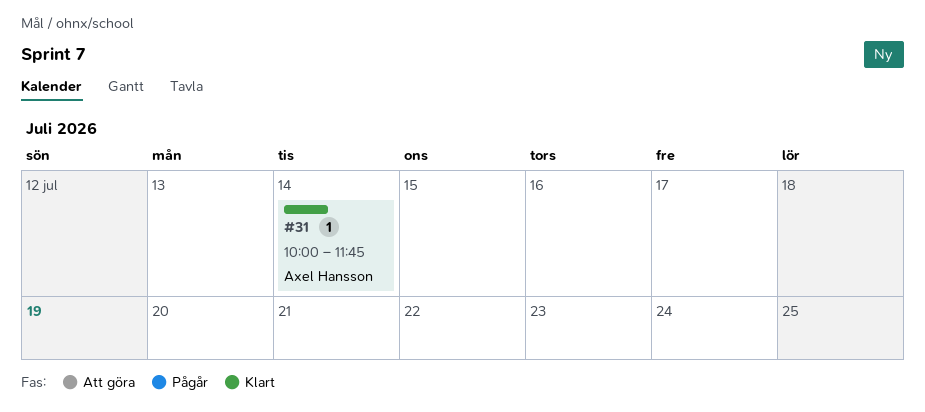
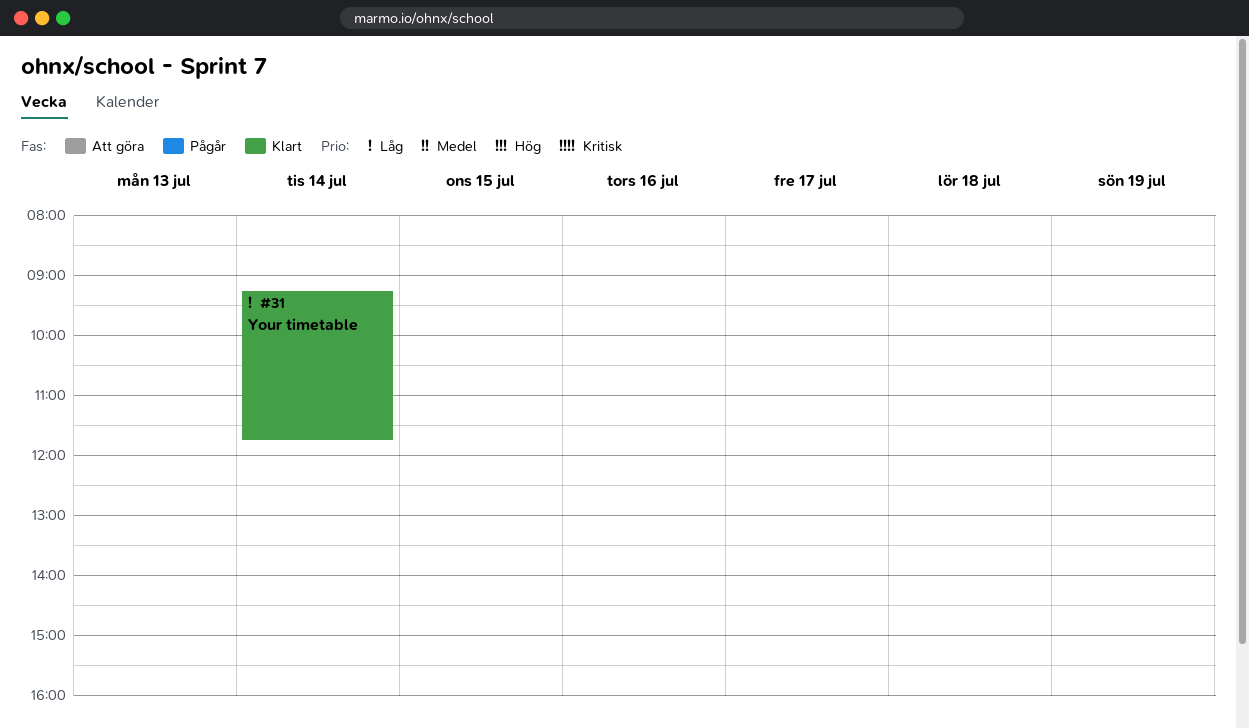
#31, begins: 10:00 -> 09:15

